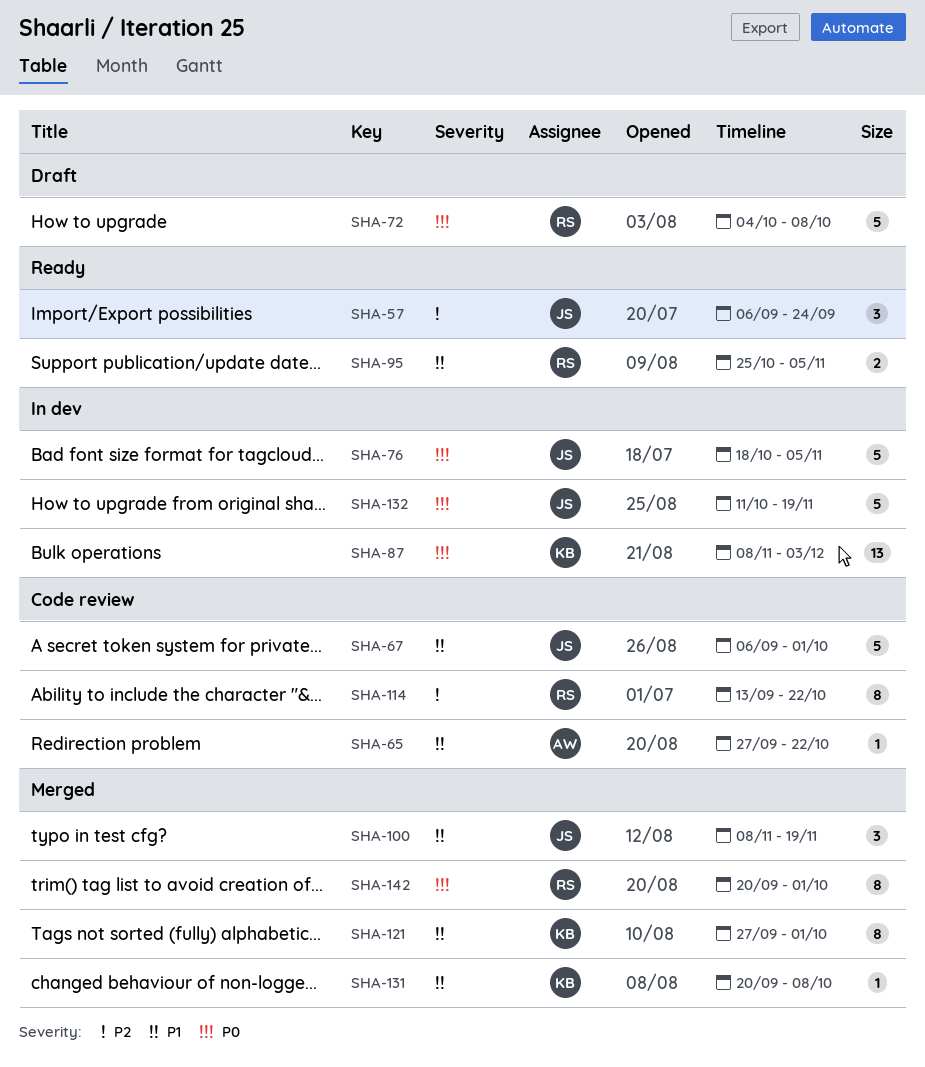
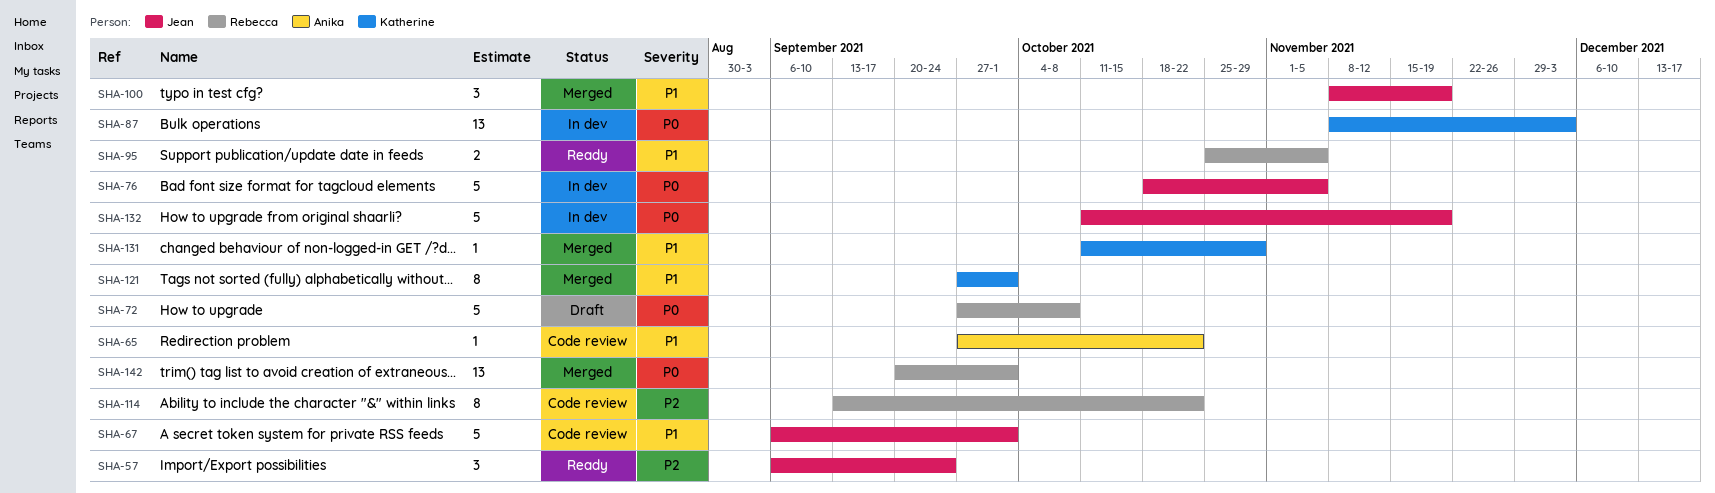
SHA-72, start: Oct 4 -> Sep 27
SHA-131, start: Sep 20 -> Oct 11
SHA-131, due: Oct 8 -> Oct 29
SHA-142, estimate: 8 -> 13

